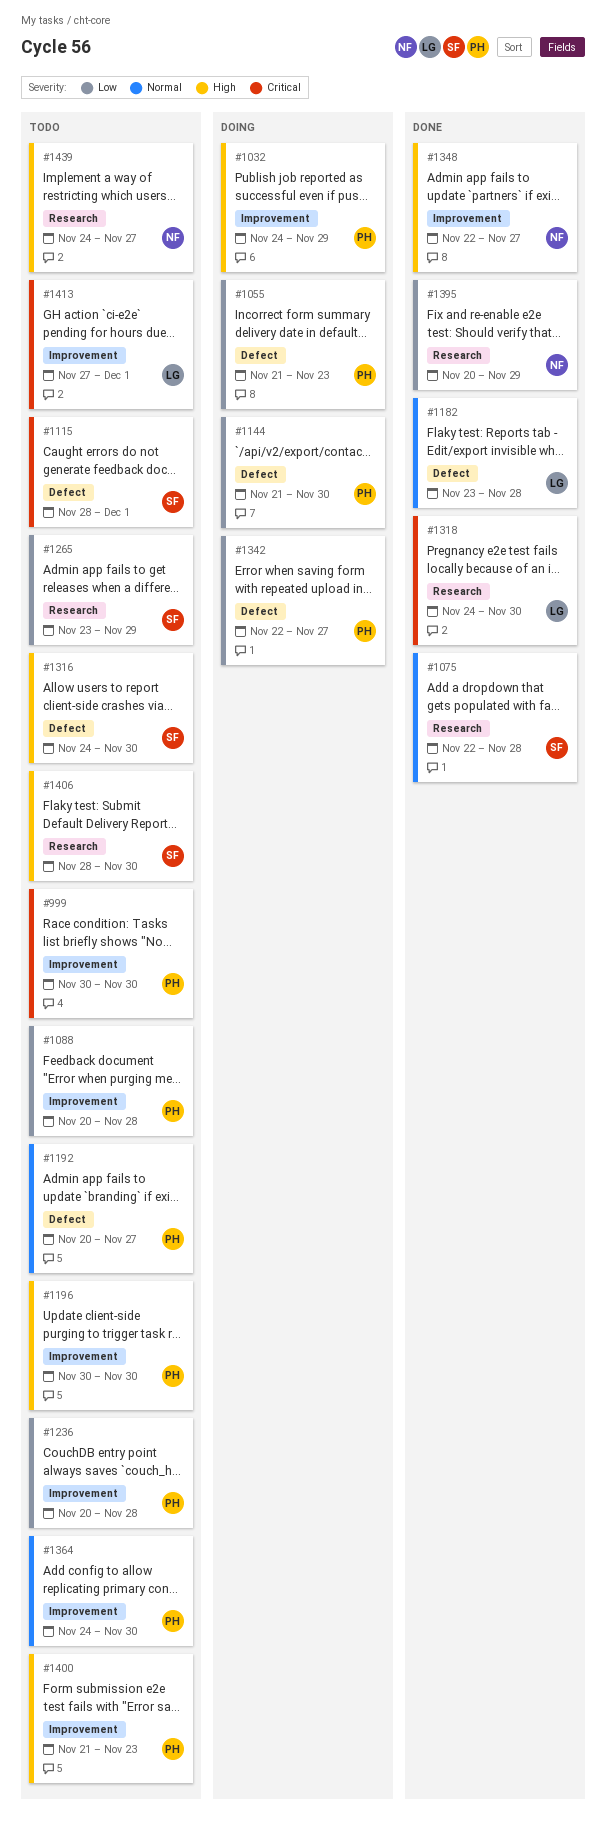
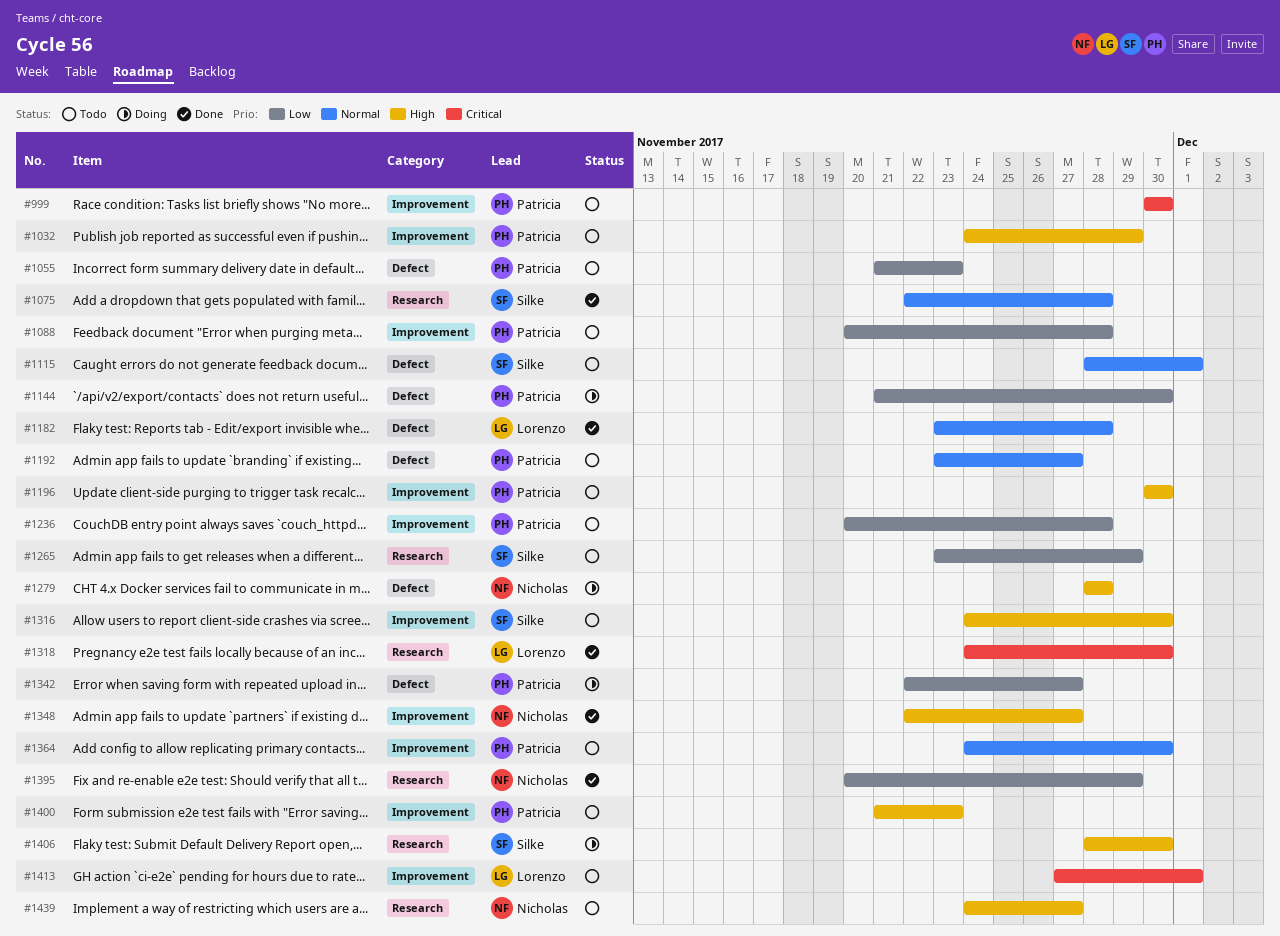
#1032, status: Doing -> Todo
#1055, status: Doing -> Todo
#1115, priority: Critical -> Normal
#1192, start: Nov 20 -> Nov 23
#1279: none -> present
#1316, label: Defect -> Improvement
#1406, status: Todo -> Doing

